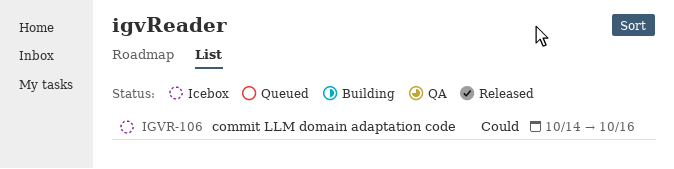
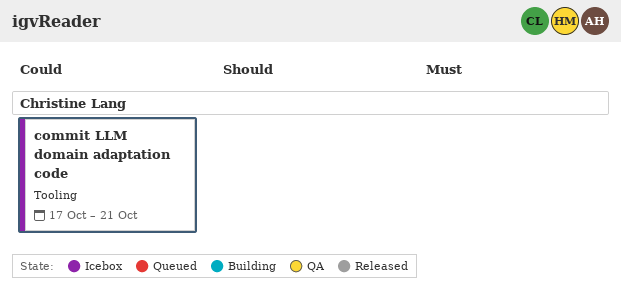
commit LLM domain adaptation code, start: Oct 14 -> Oct 17
commit LLM domain adaptation code, due: Oct 16 -> Oct 21

